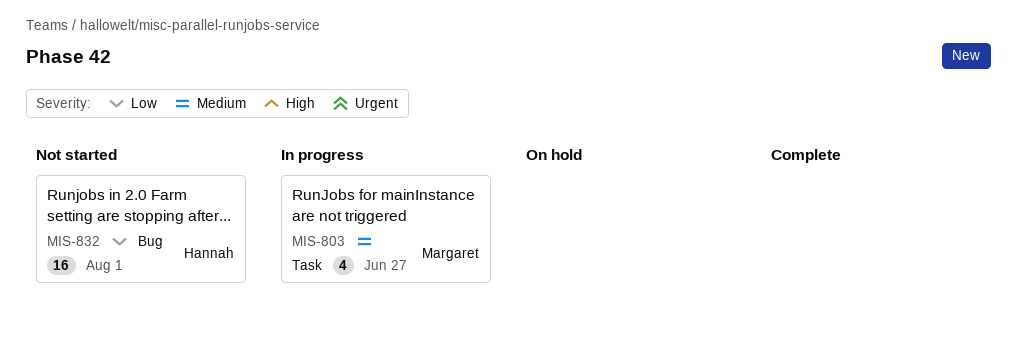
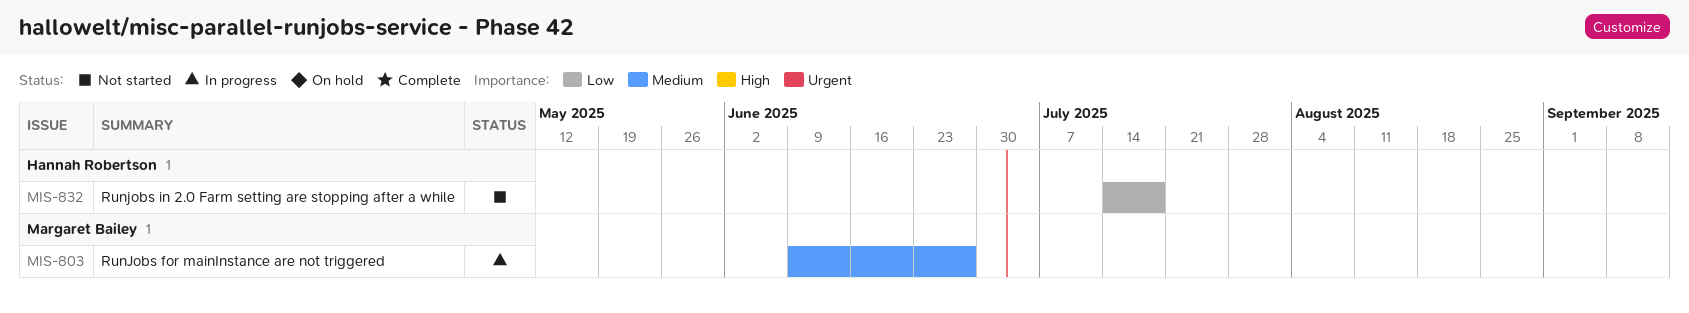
MIS-832, due: Aug 1 -> Jul 18

